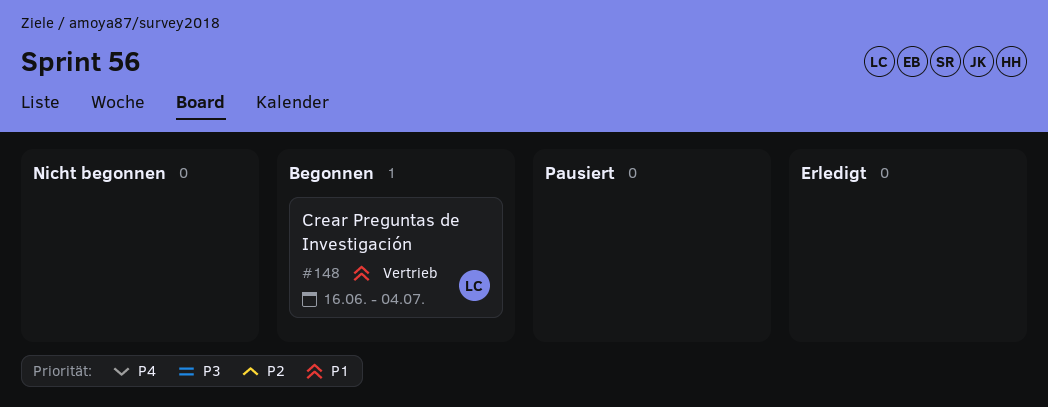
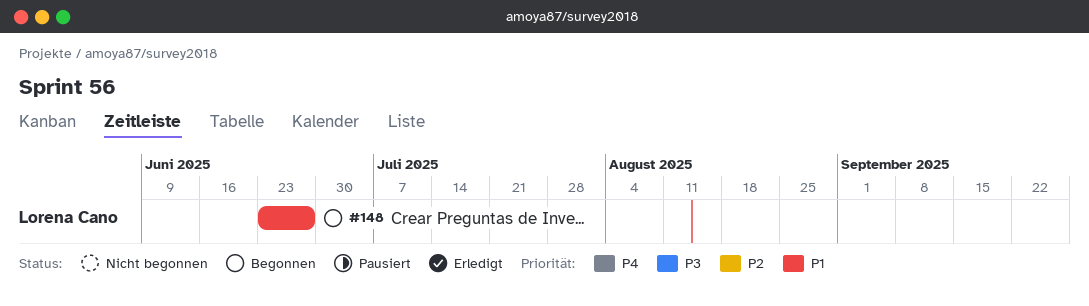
#148, start: Jun 16 -> Jun 23
#148, due: Jul 4 -> Jun 27

